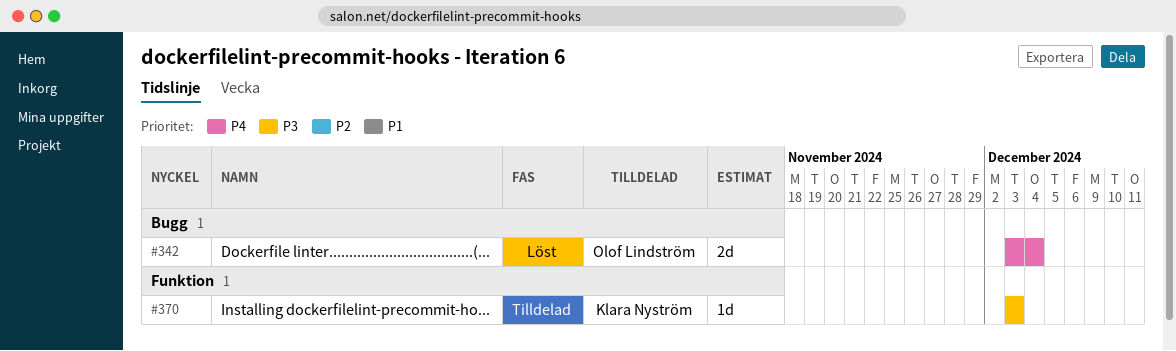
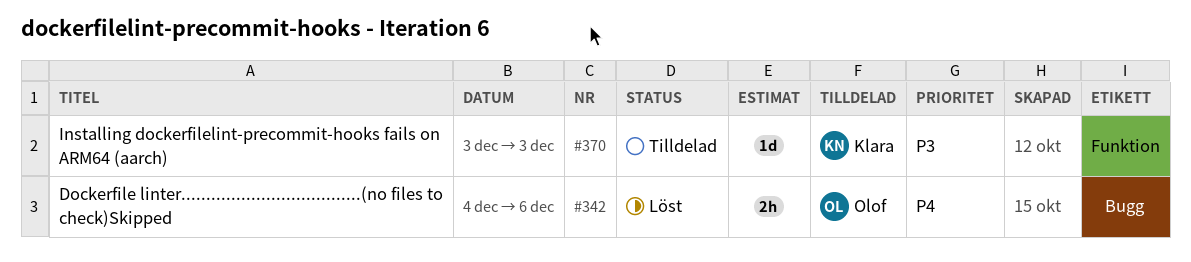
#342, estimate: 2d -> 2h
#342, start: Dec 3 -> Dec 4
#342, due: Dec 4 -> Dec 6

